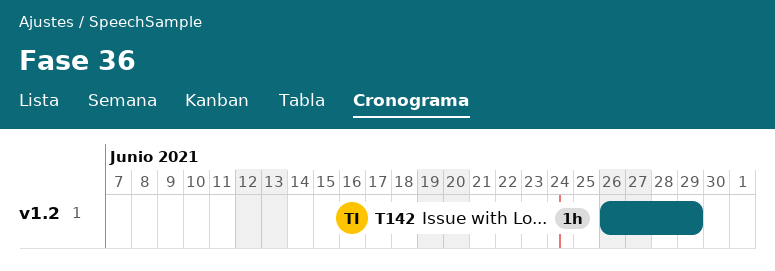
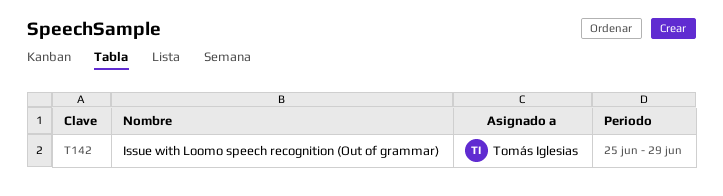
T142, start: Jun 26 -> Jun 25

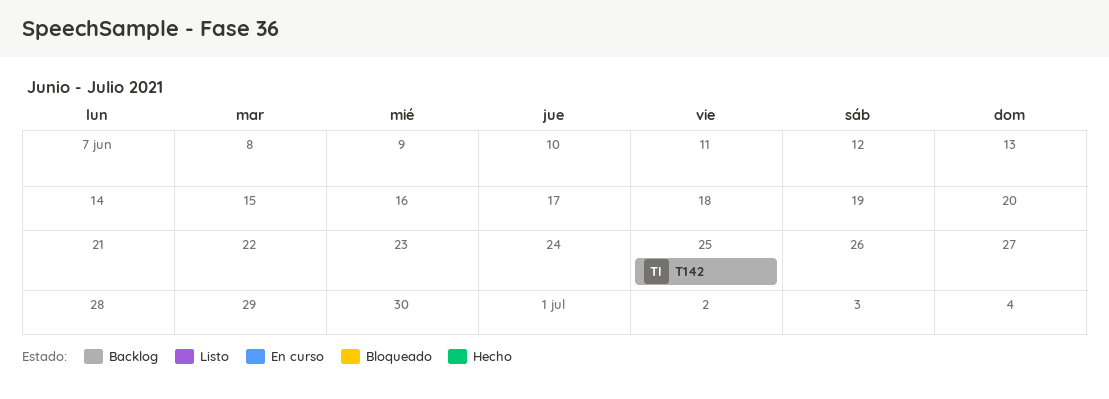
T142, due: Jun 29 -> Jun 25

